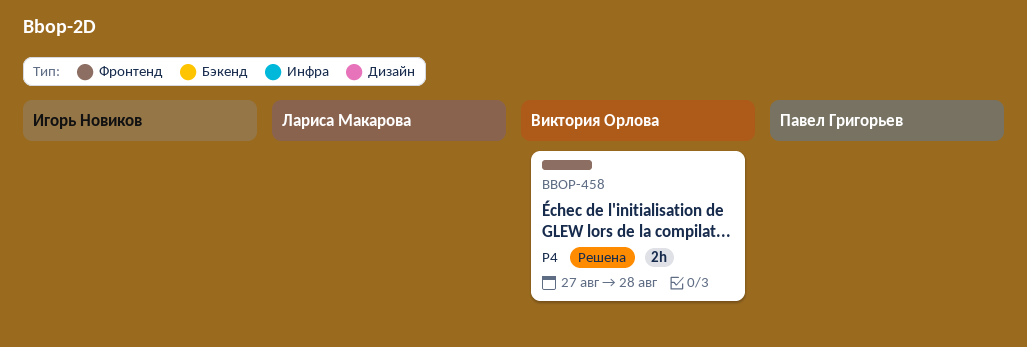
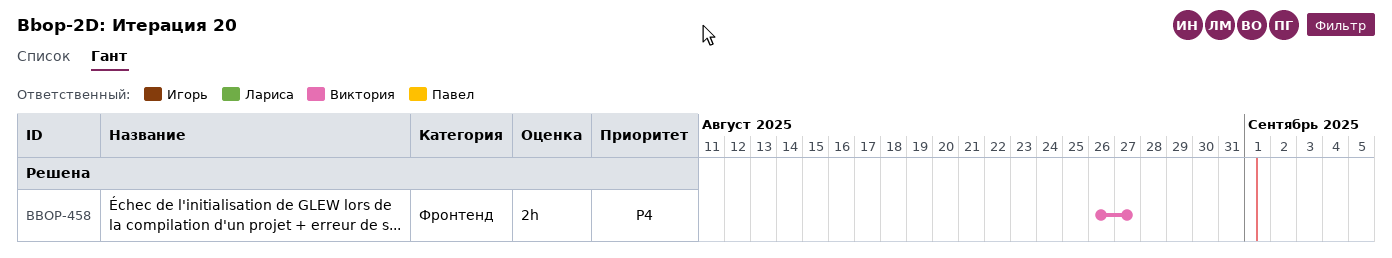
BBOP-458, start: Aug 27 -> Aug 26
BBOP-458, due: Aug 28 -> Aug 27

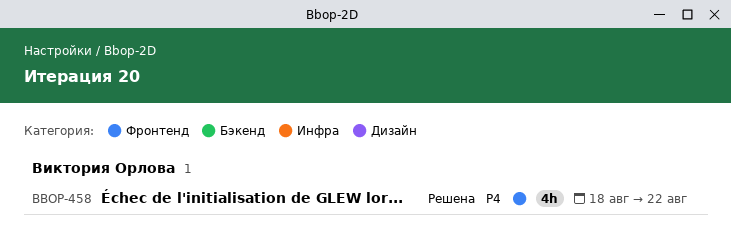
BBOP-458, estimate: 2h -> 4h
BBOP-458, start: Aug 26 -> Aug 18
BBOP-458, due: Aug 27 -> Aug 22

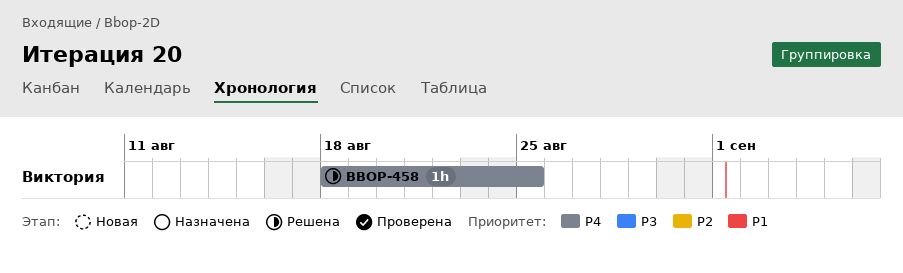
BBOP-458, estimate: 4h -> 1h
BBOP-458, due: Aug 22 -> Aug 25

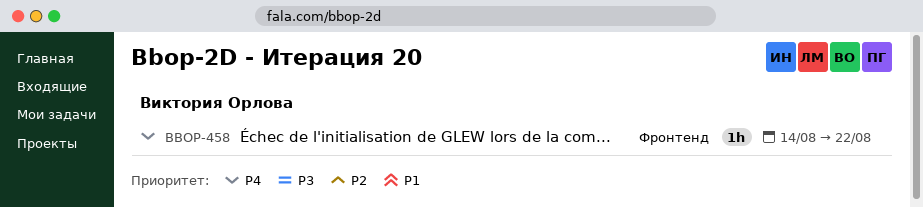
BBOP-458, start: Aug 18 -> Aug 14
BBOP-458, due: Aug 25 -> Aug 22

